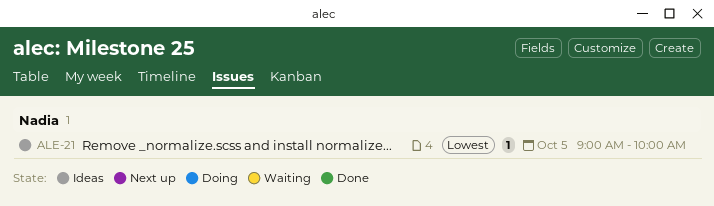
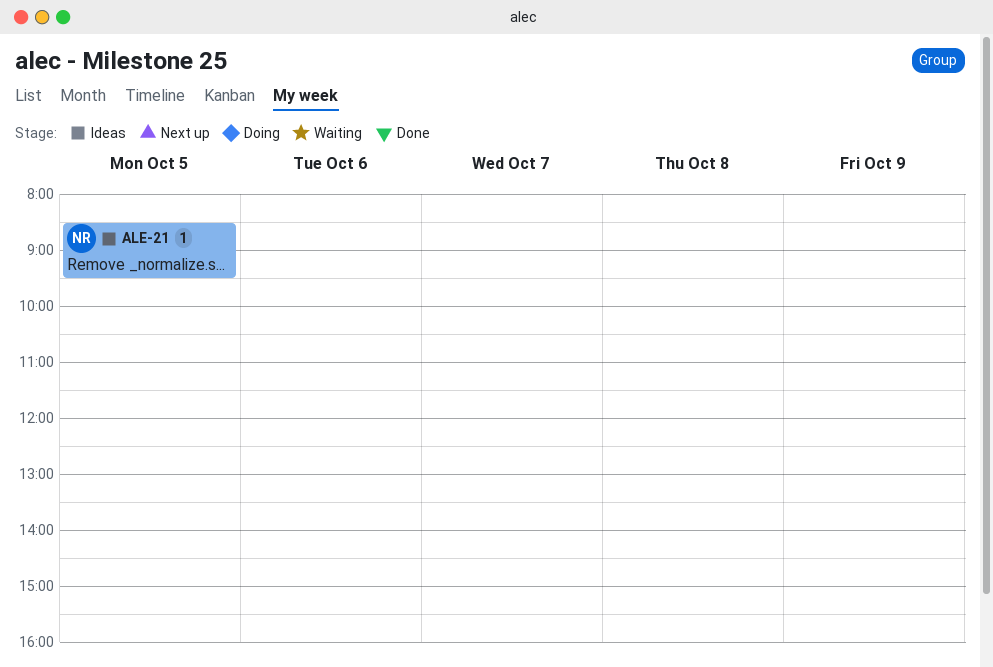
ALE-21, begins: 09:00 -> 08:30
ALE-21, ends: 10:00 -> 09:30

